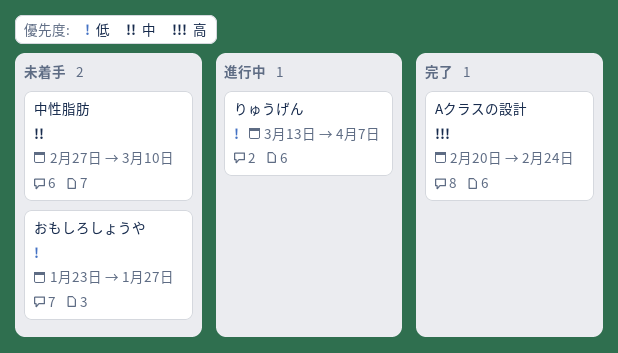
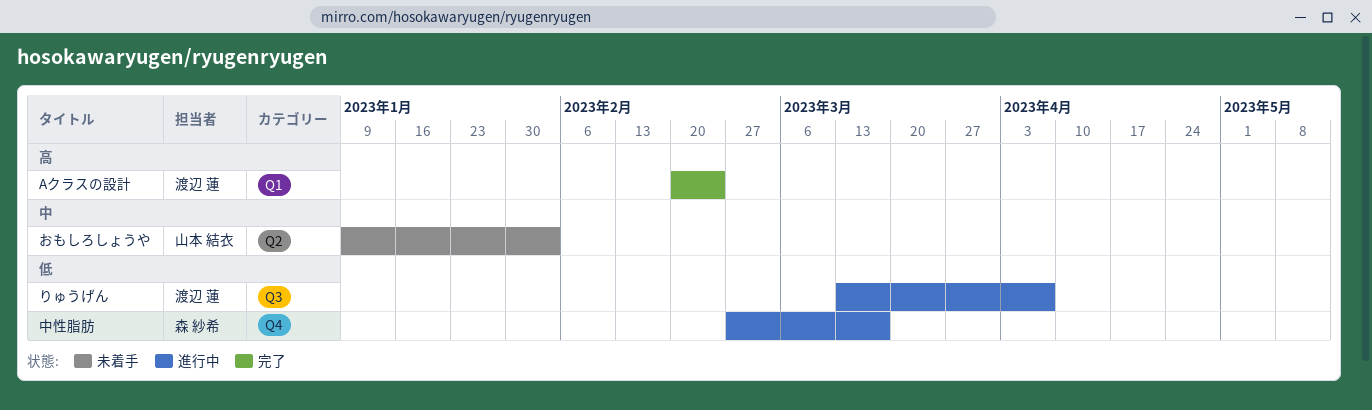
おもしろしょうや, priority: 低 -> 中
おもしろしょうや, start: Jan 23 -> Jan 9
おもしろしょうや, due: Jan 27 -> Feb 3
中性脂肪, status: 未着手 -> 進行中
中性脂肪, priority: 中 -> 低
中性脂肪, due: Mar 10 -> Mar 17

